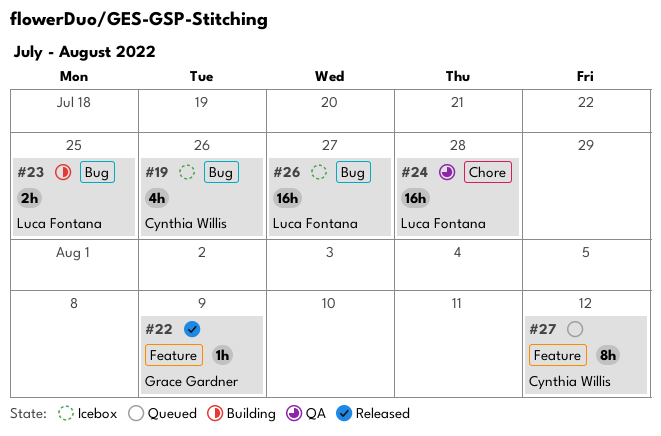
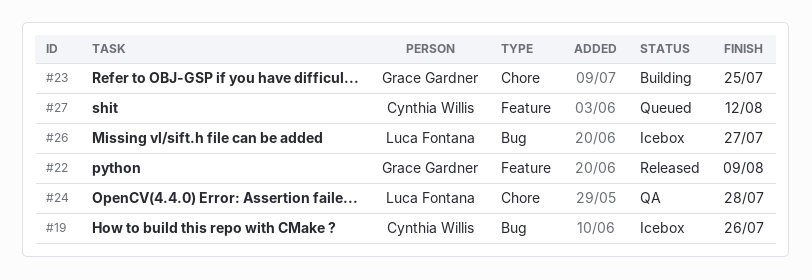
#23, owner: Luca Fontana -> Grace Gardner
#23, label: Bug -> Chore

